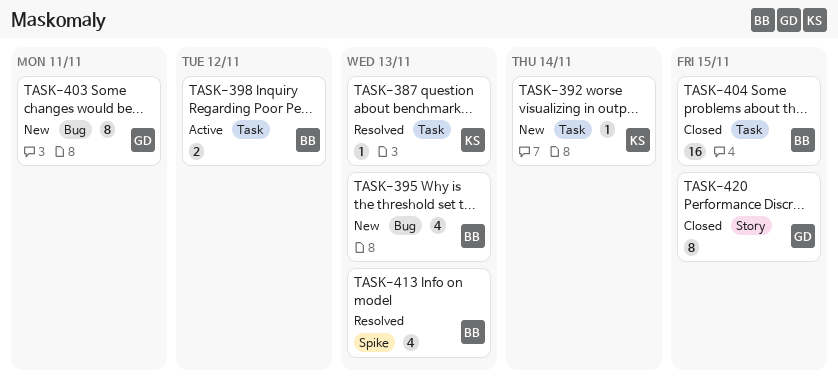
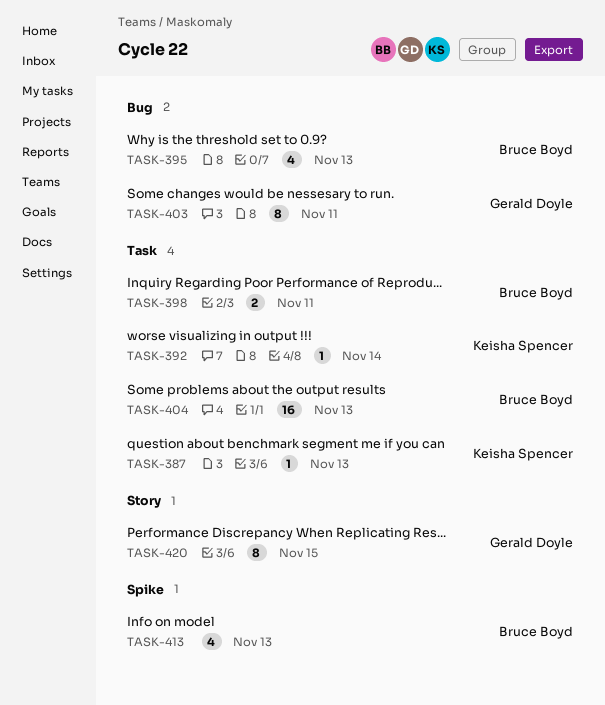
TASK-398, due: Nov 12 -> Nov 11
TASK-404, due: Nov 15 -> Nov 13

